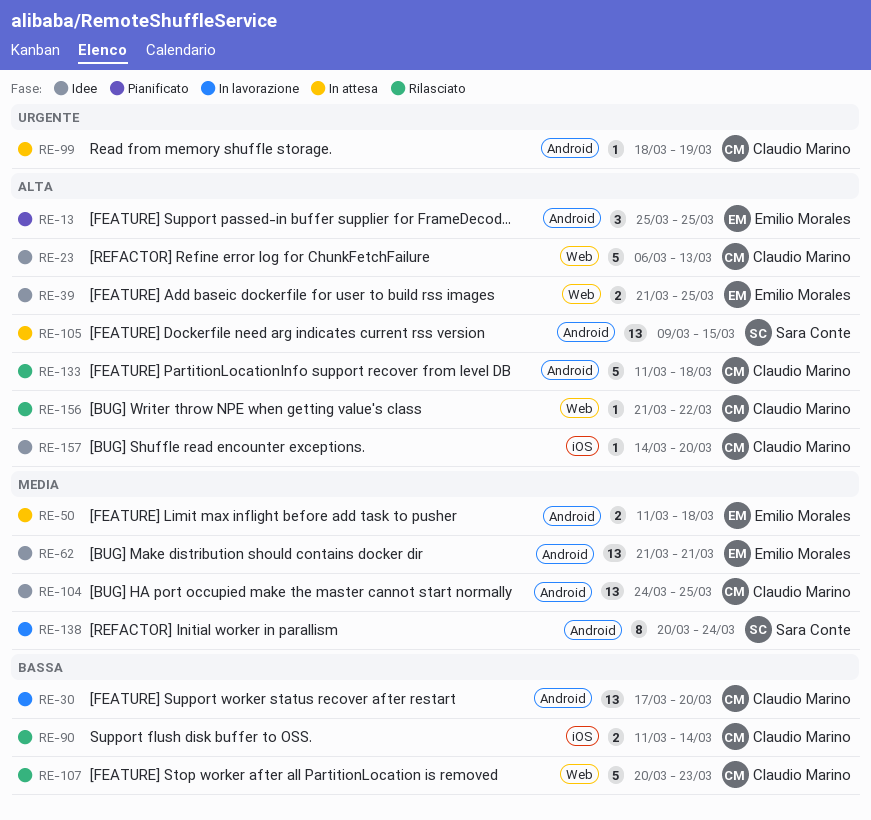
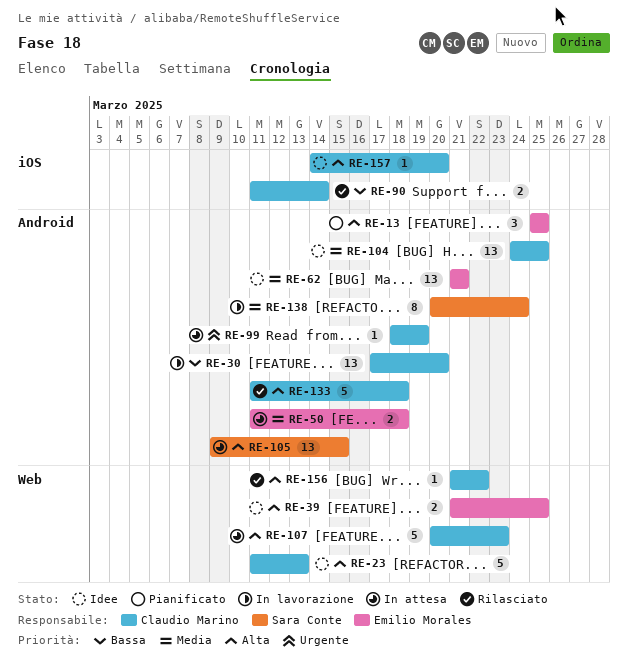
RE-23, start: Mar 6 -> Mar 11
RE-107, status: Rilasciato -> In attesa
RE-107, priority: Bassa -> Alta

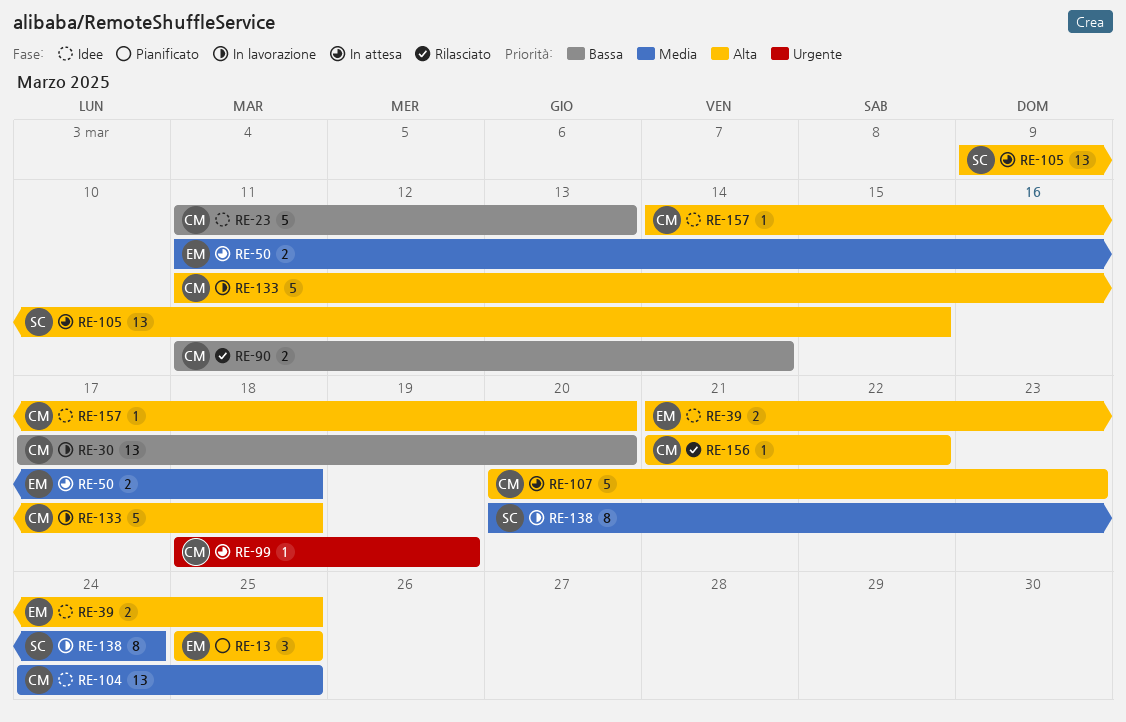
RE-23, priority: Alta -> Bassa
RE-62: present -> none
RE-133, status: Rilasciato -> In lavorazione

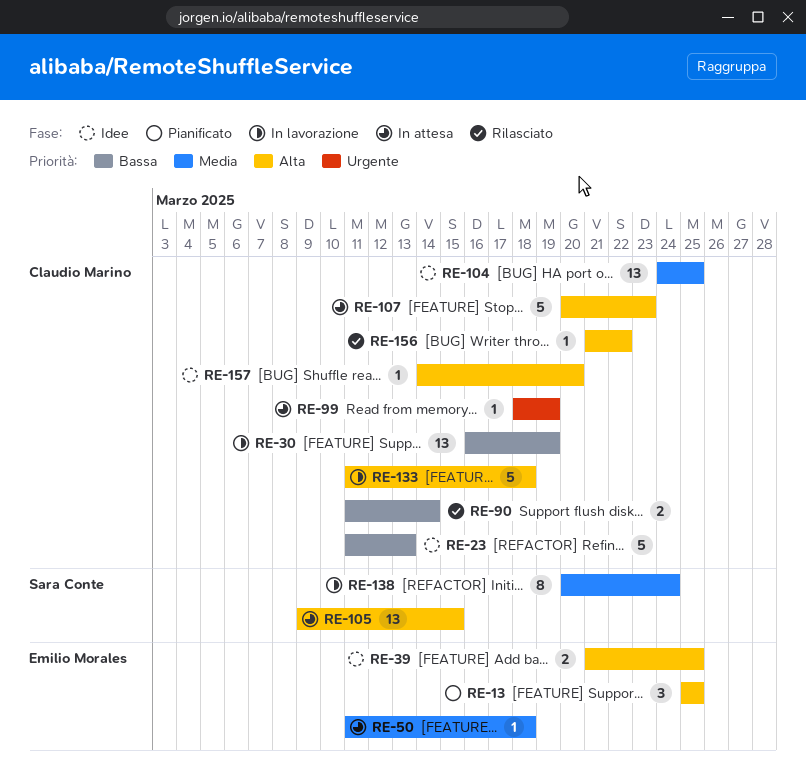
RE-30, start: Mar 17 -> Mar 16
RE-30, due: Mar 20 -> Mar 19
RE-50, estimate: 2 -> 1

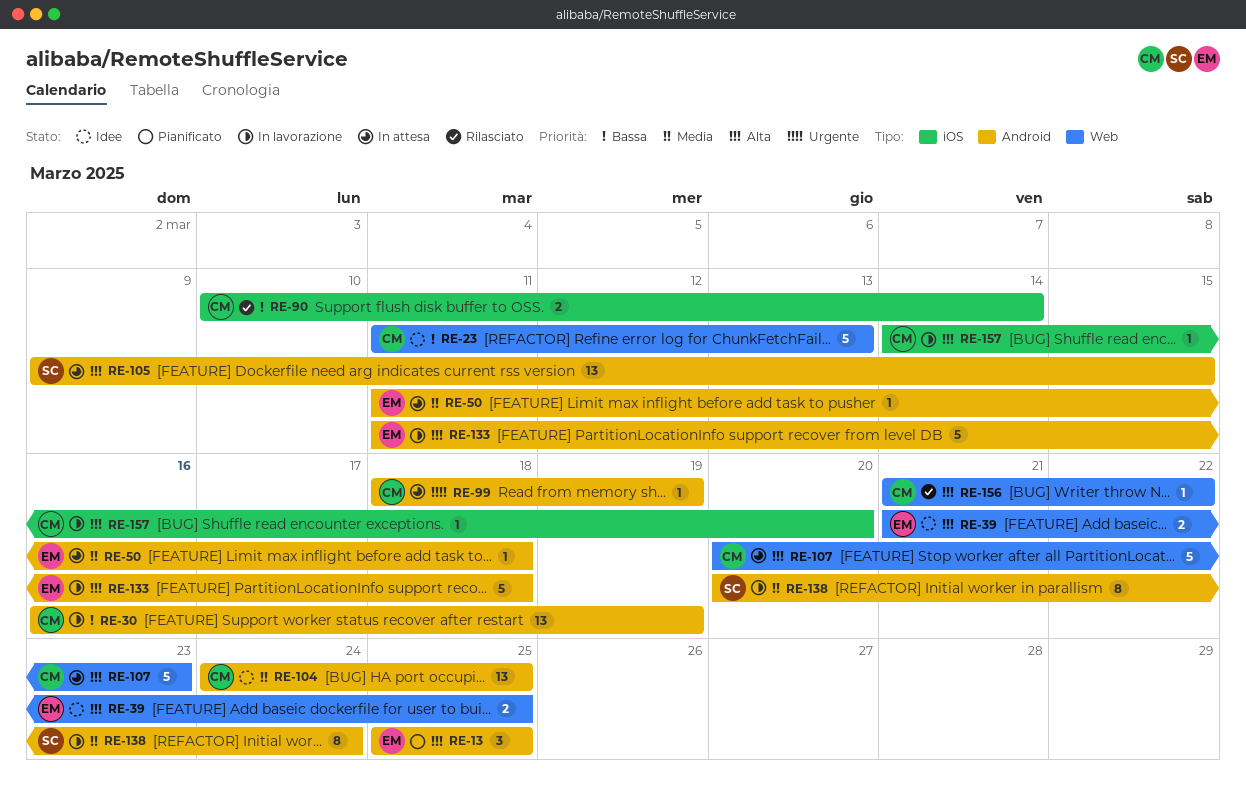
RE-90, start: Mar 11 -> Mar 10
RE-133, owner: Claudio Marino -> Emilio Morales
RE-157, status: Idee -> In lavorazione

